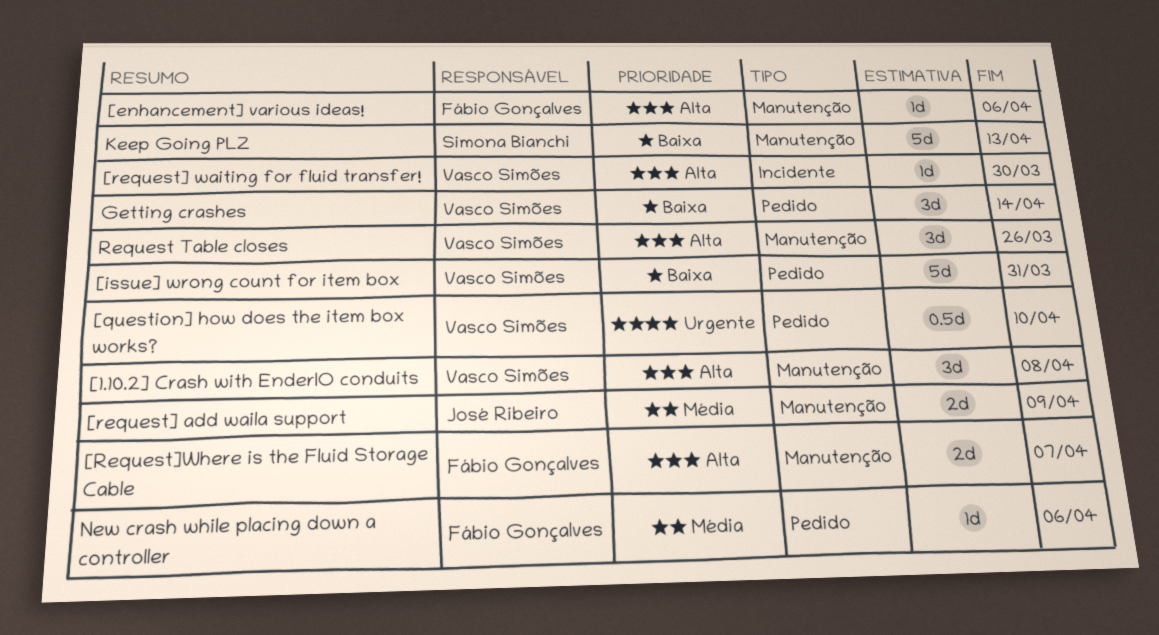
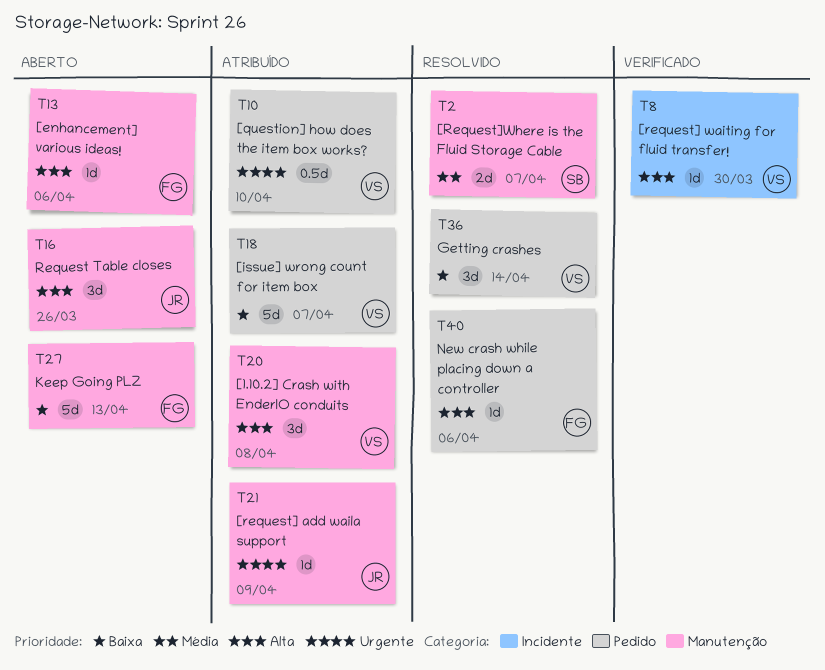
[issue] wrong count for item box, due: Mar 31 -> Apr 7
[request] add waila support, priority: Média -> Urgente
[request] add waila support, estimate: 2d -> 1d
[Request]Where is the Fluid Storage Cable, owner: Fábio Gonçalves -> Simona Bianchi
[Request]Where is the Fluid Storage Cable, priority: Alta -> Média
Keep Going PLZ, owner: Simona Bianchi -> Fábio Gonçalves
New crash while placing down a controller, priority: Média -> Alta
Request Table closes, owner: Vasco Simões -> José Ribeiro

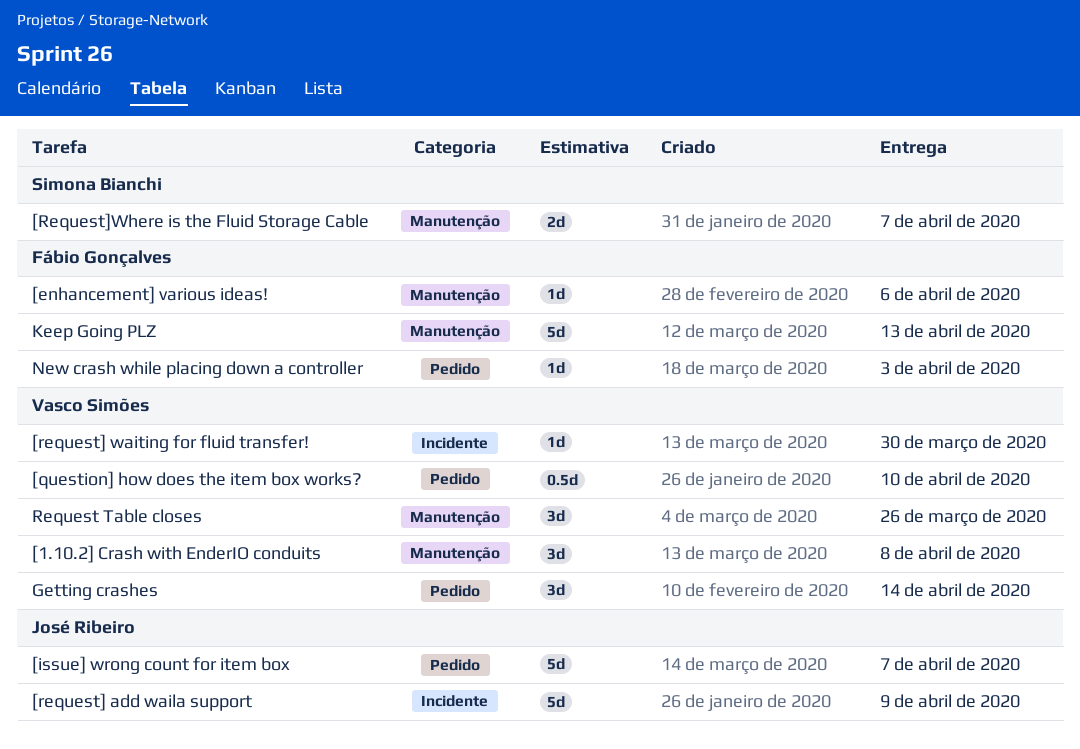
[issue] wrong count for item box, owner: Vasco Simões -> José Ribeiro
[request] add waila support, label: Manutenção -> Incidente
[request] add waila support, estimate: 1d -> 5d
New crash while placing down a controller, due: Apr 6 -> Apr 3
Request Table closes, owner: José Ribeiro -> Vasco Simões

